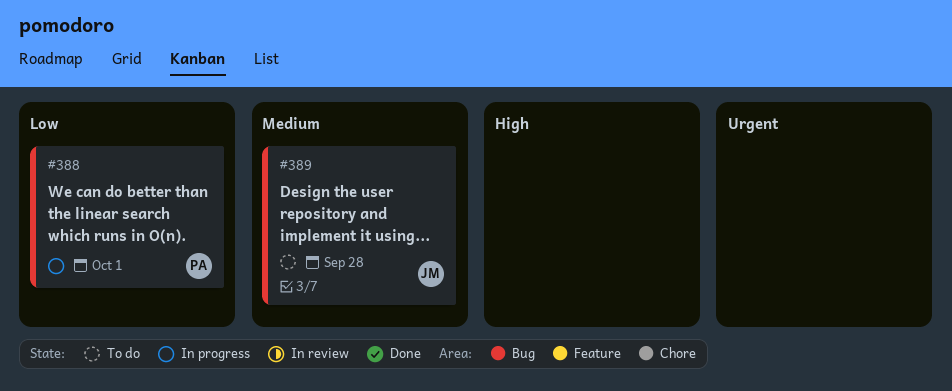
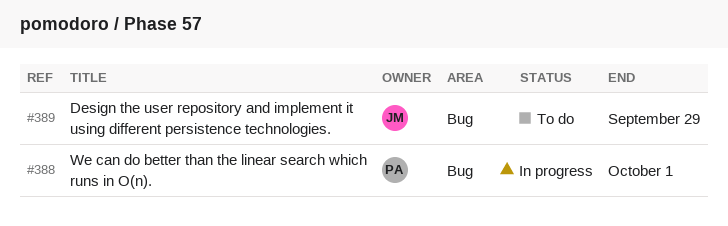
#389, due: Sep 28 -> Sep 29

